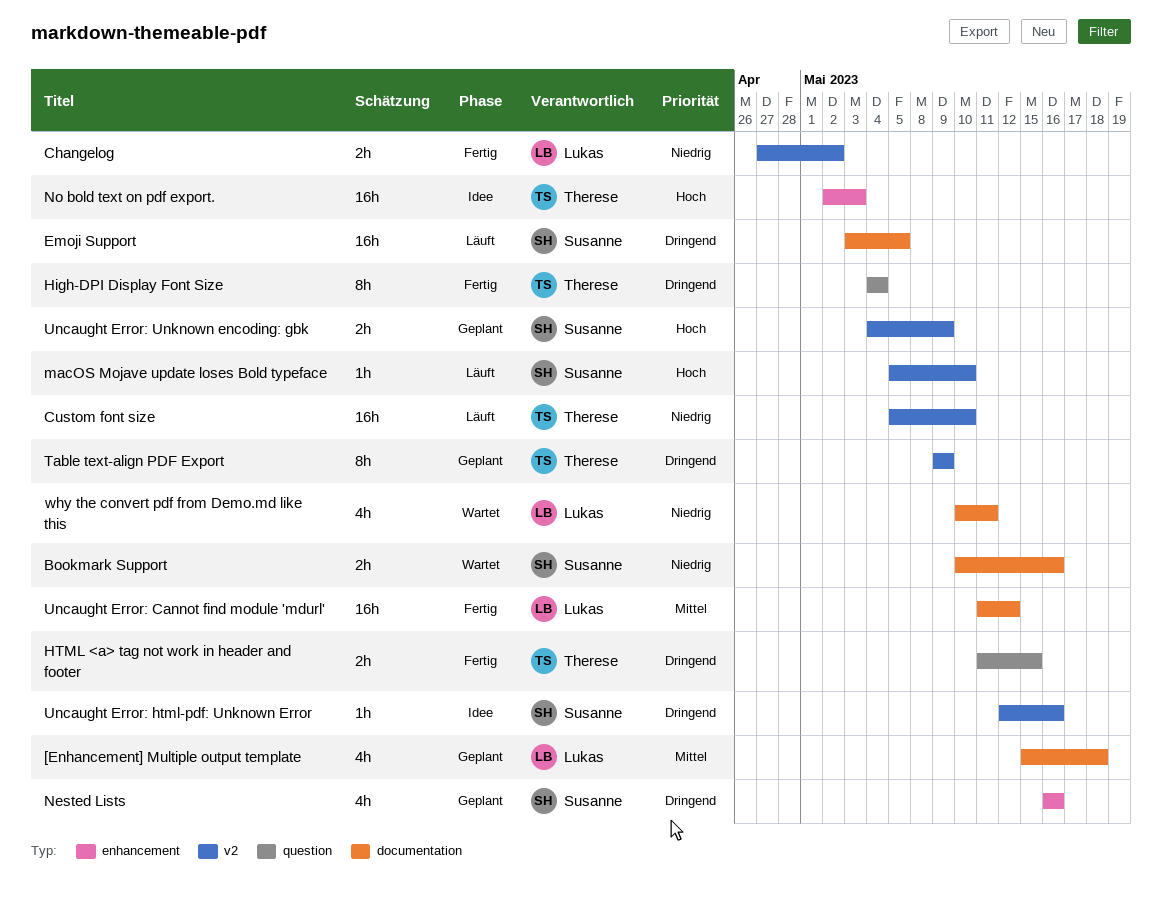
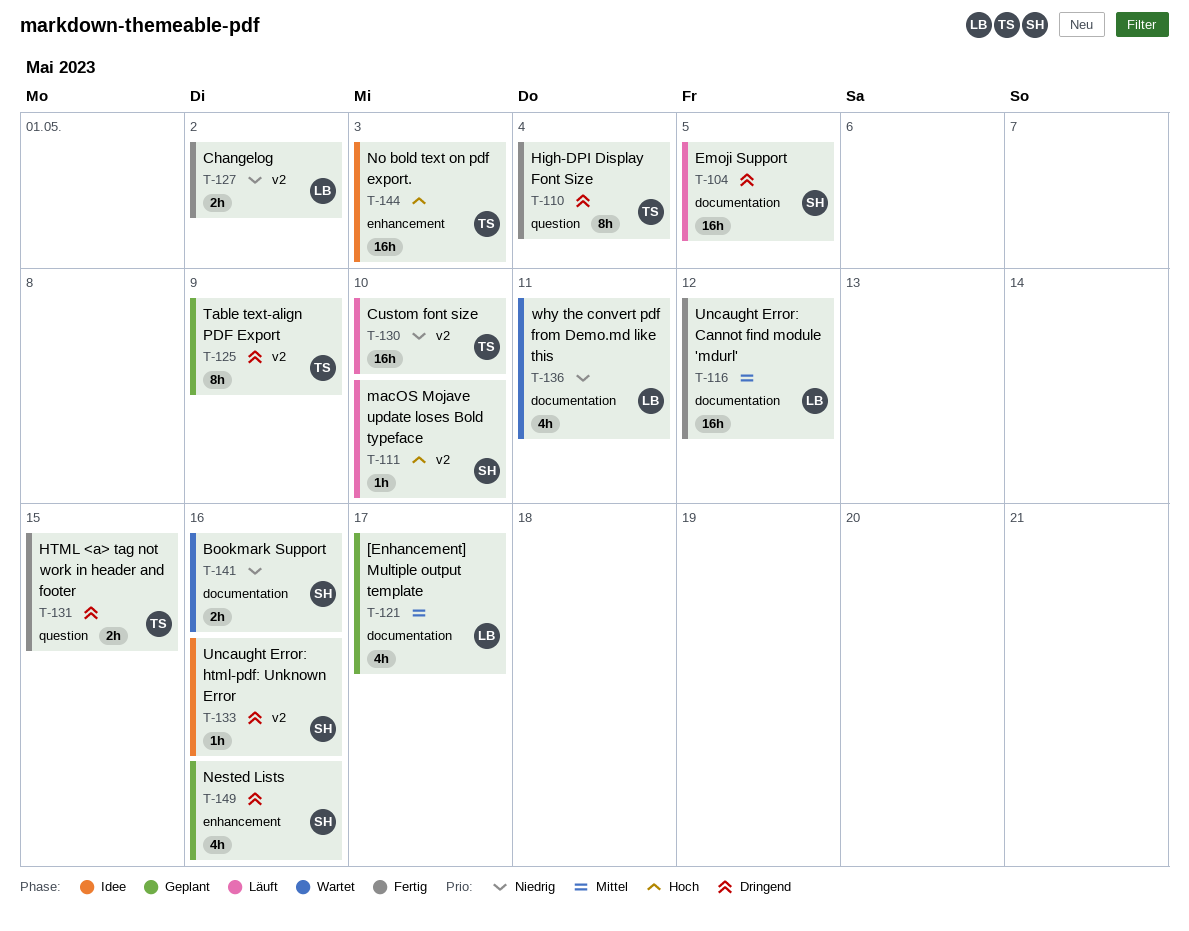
[Enhancement] Multiple output template, due: May 18 -> May 17
Uncaught Error: Unknown encoding: gbk: present -> none

